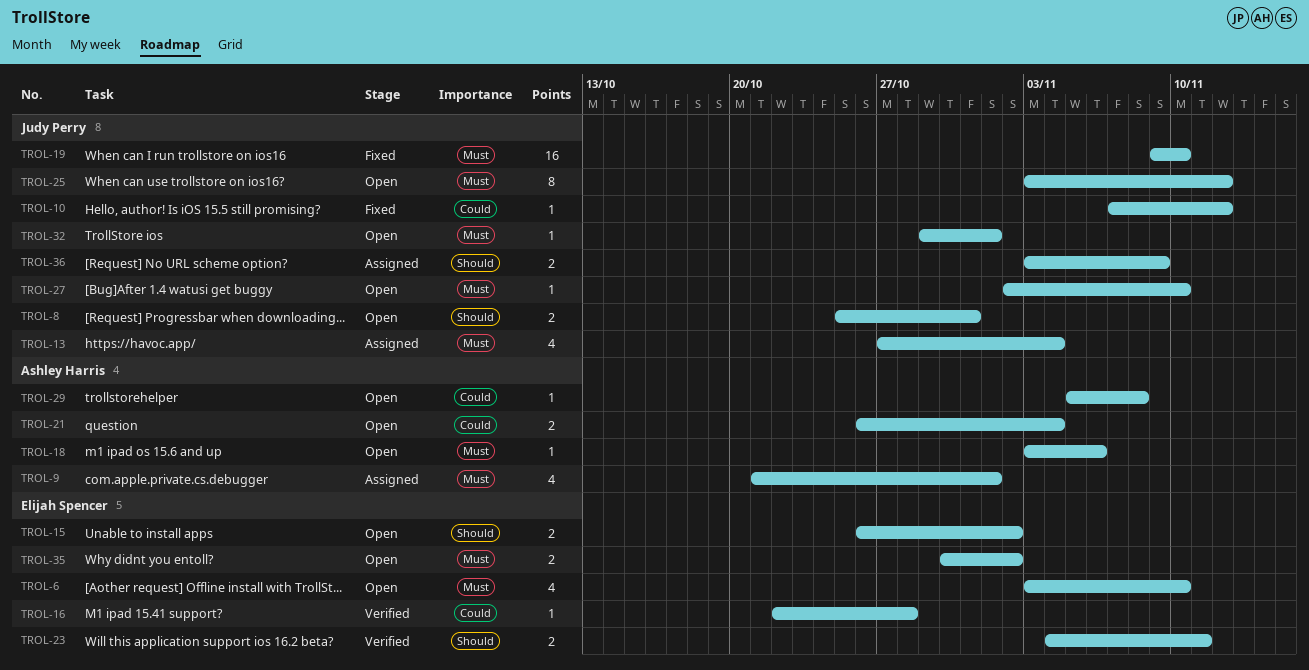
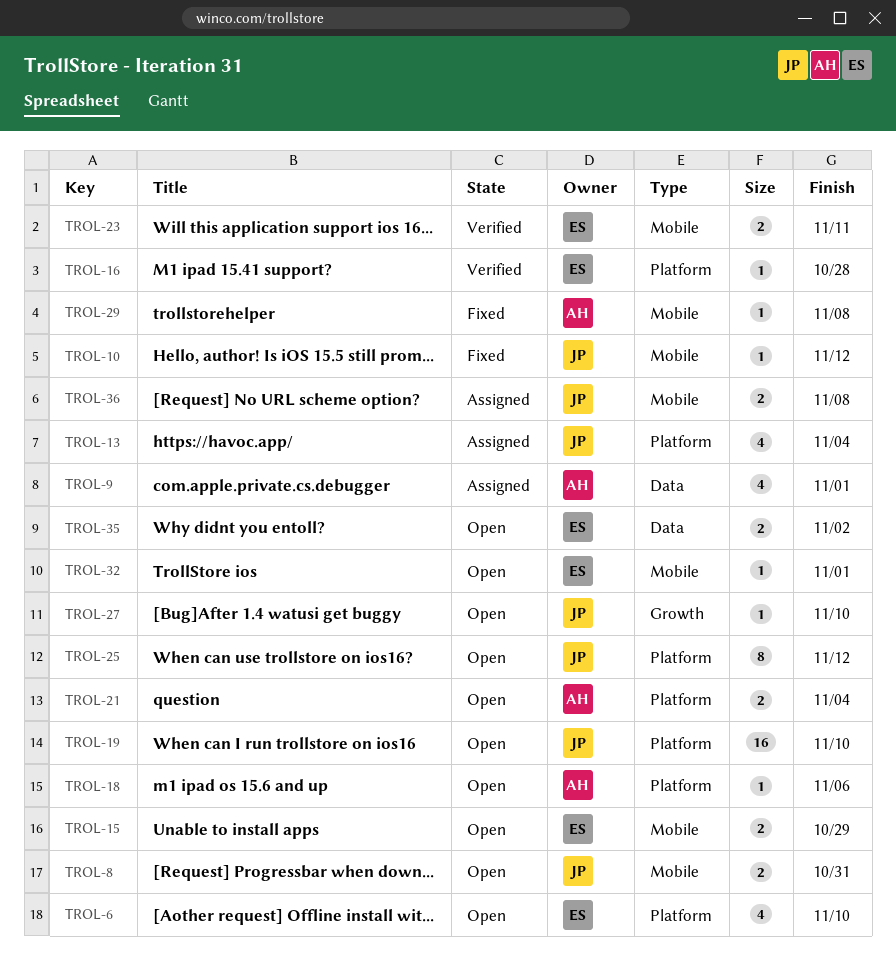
TROL-15, due: Nov 2 -> Oct 29
TROL-19, status: Fixed -> Open
TROL-29, status: Open -> Fixed
TROL-32, owner: Judy Perry -> Elijah Spencer
TROL-36, due: Nov 9 -> Nov 8

